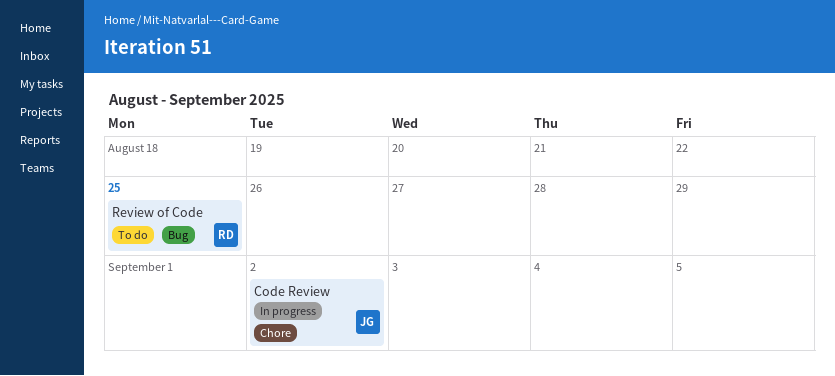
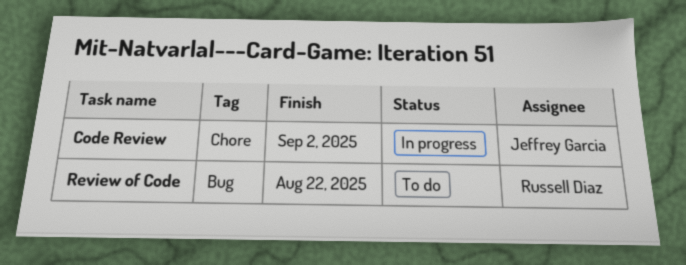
Review of Code, due: Aug 25 -> Aug 22

